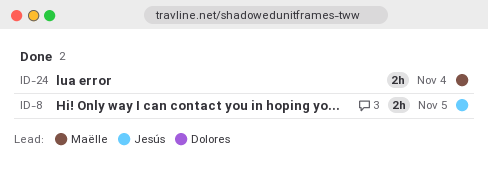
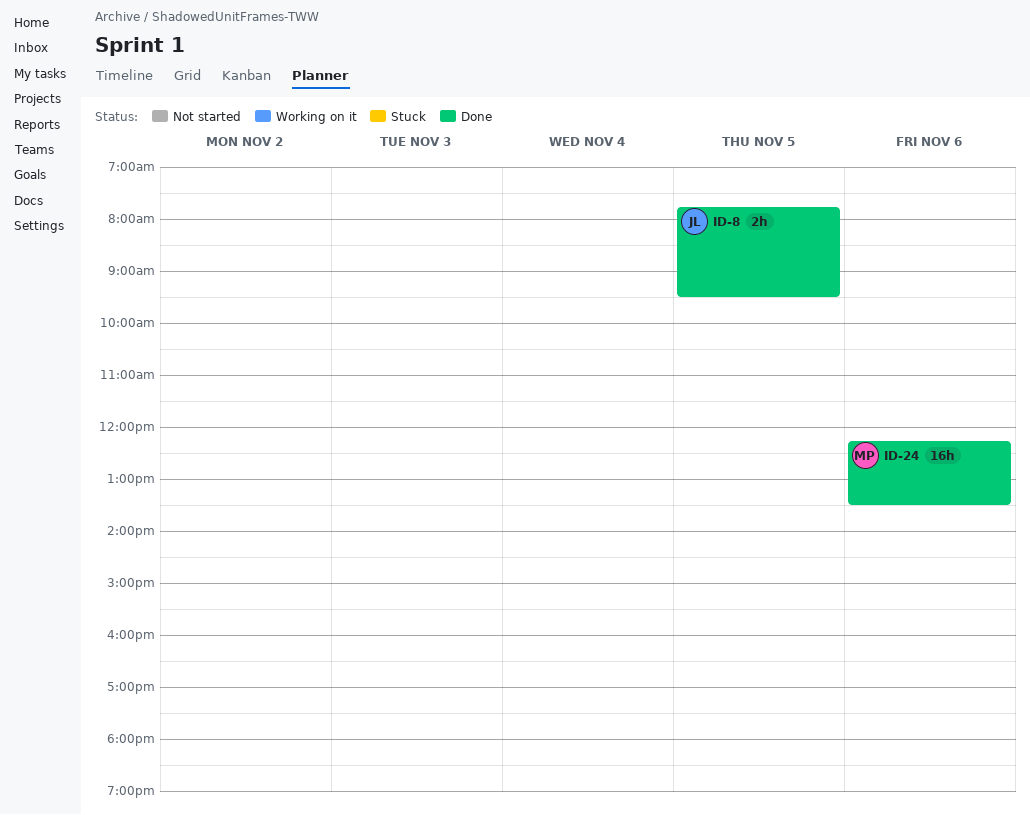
ID-24, estimate: 2h -> 16h
ID-24, day: Nov 4 -> Nov 6

